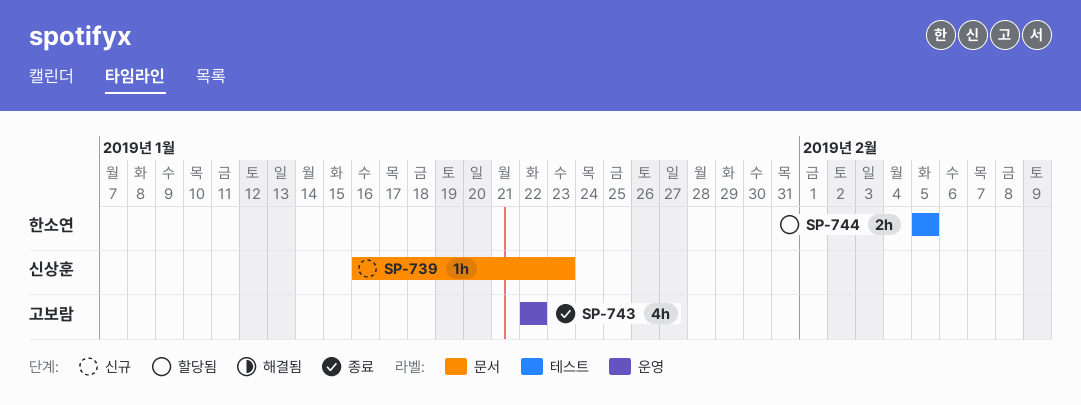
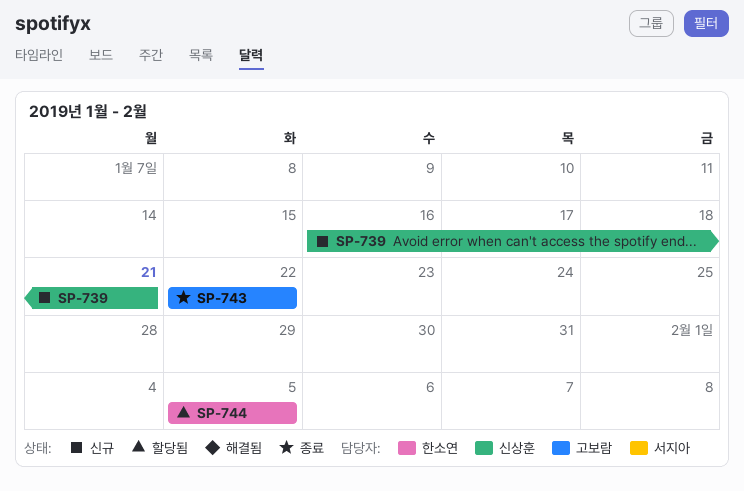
SP-739, due: Jan 23 -> Jan 21

